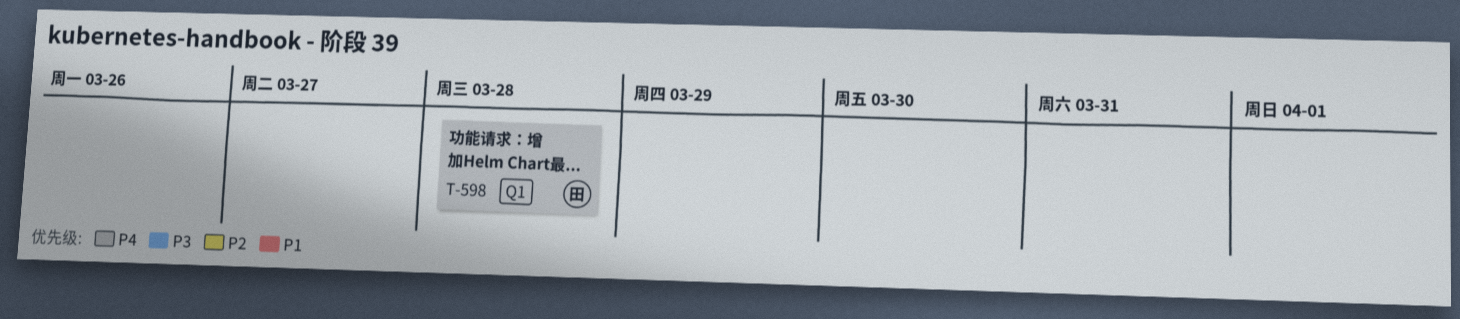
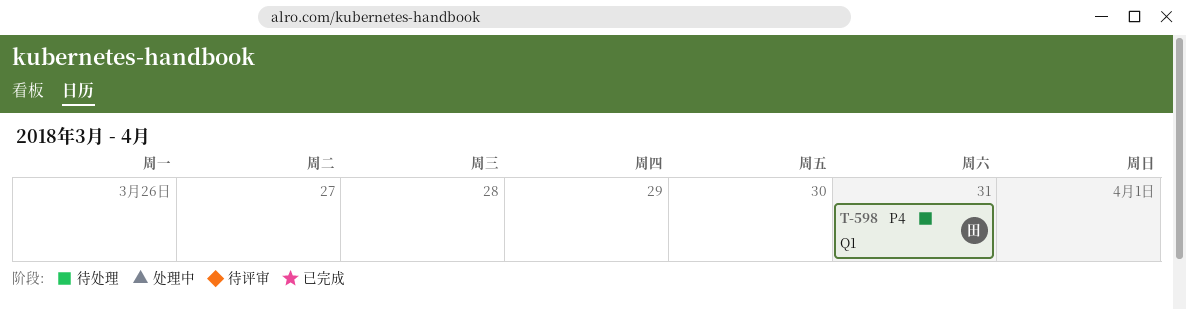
T-598, due: Mar 28 -> Mar 31

